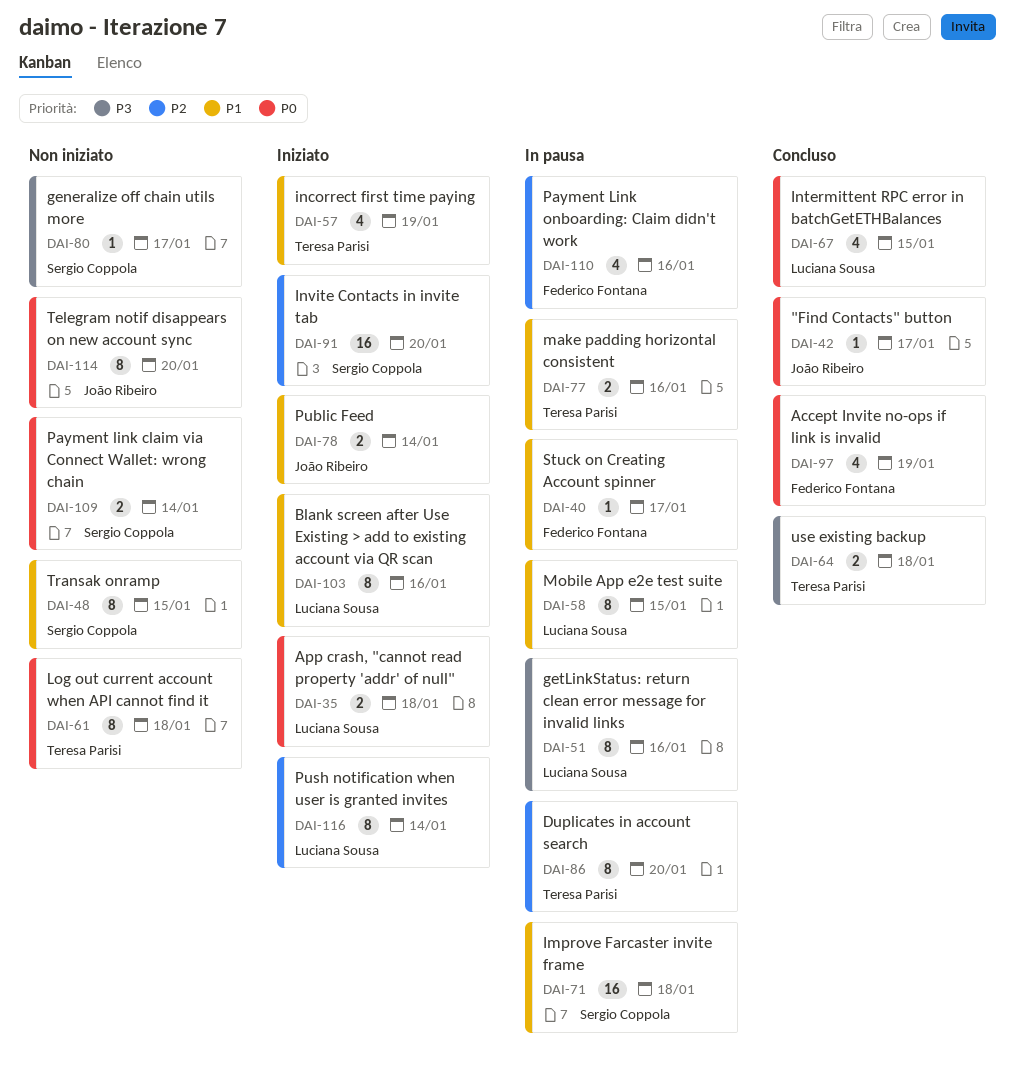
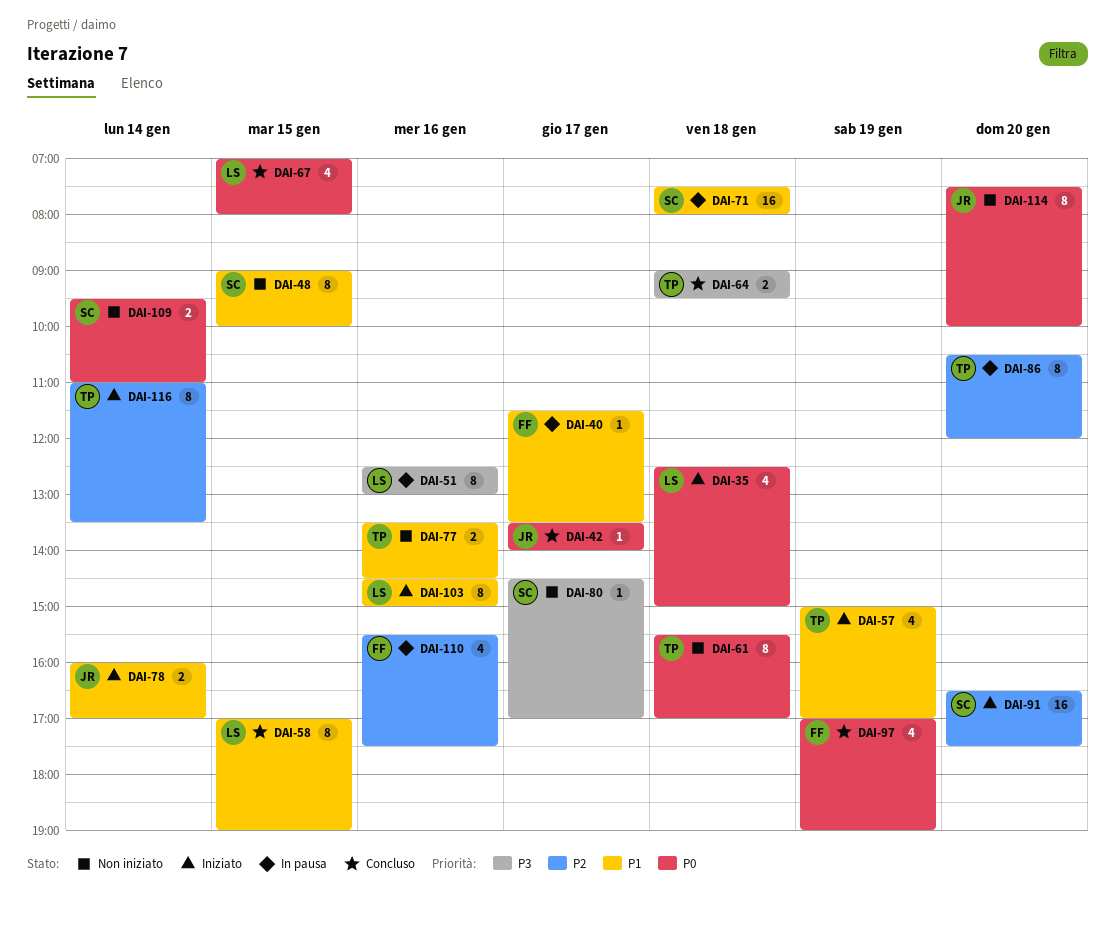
DAI-35, estimate: 2 -> 4
DAI-58, status: In pausa -> Concluso
DAI-77, status: In pausa -> Non iniziato
DAI-116, owner: Luciana Sousa -> Teresa Parisi

